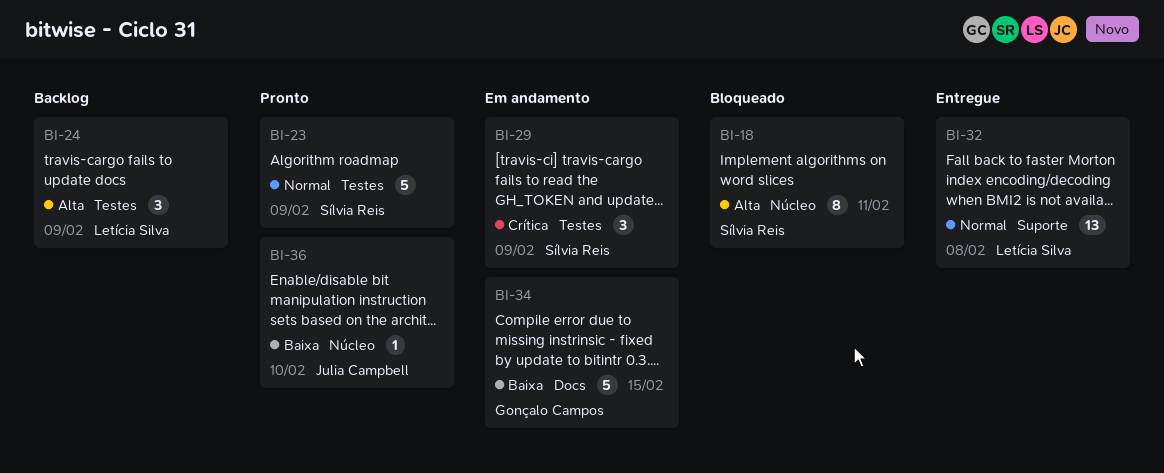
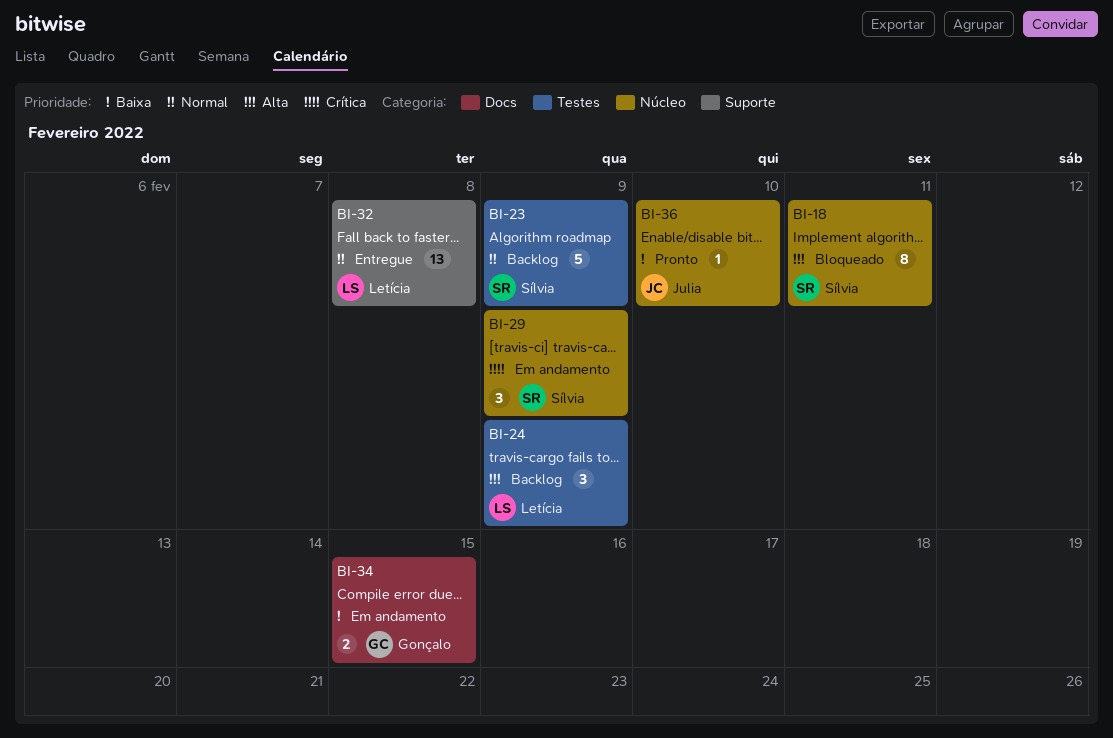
BI-23, status: Pronto -> Backlog
BI-29, label: Testes -> Núcleo
BI-34, estimate: 5 -> 2

